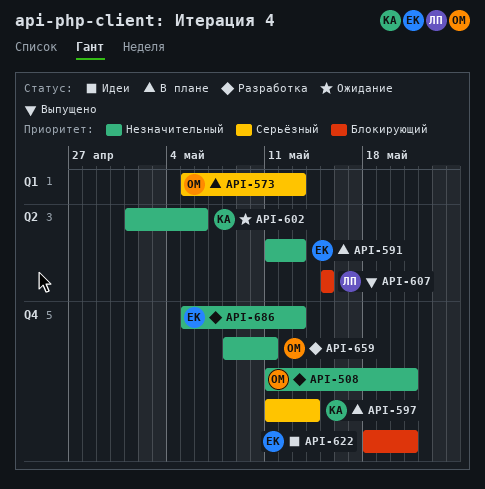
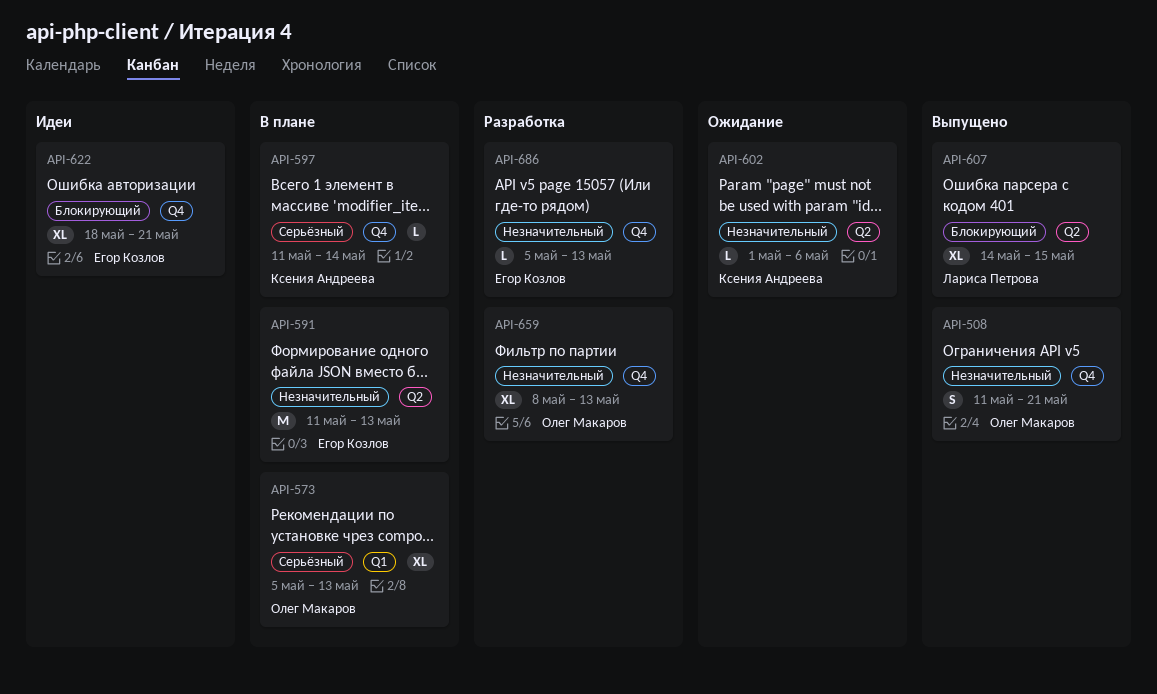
API-508, status: Разработка -> Выпущено
API-607, start: May 15 -> May 14
API-659, due: May 11 -> May 13

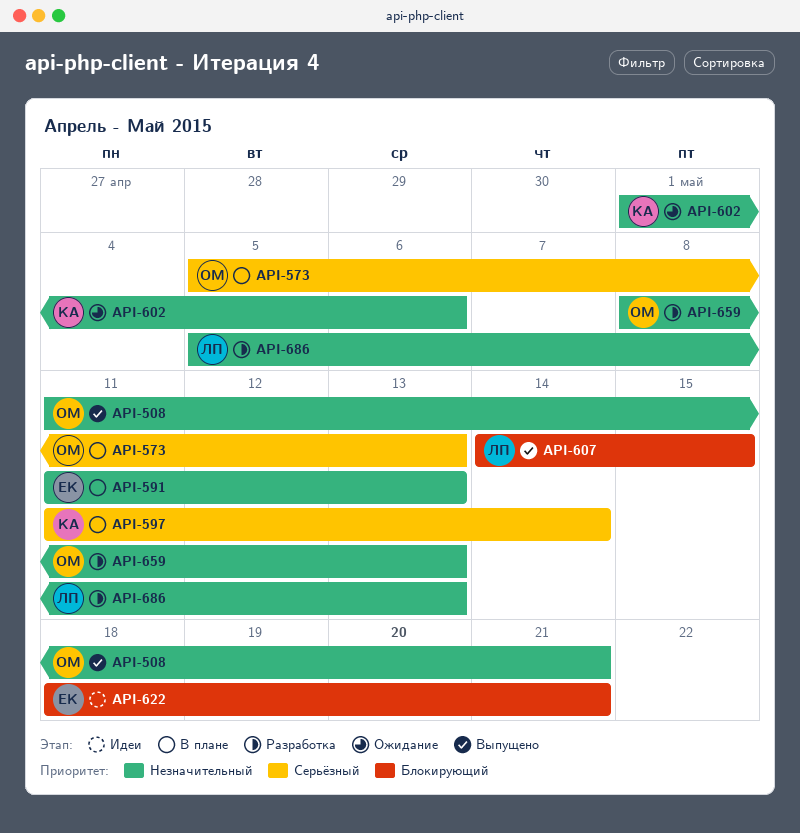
API-686, owner: Егор Козлов -> Лариса Петрова

